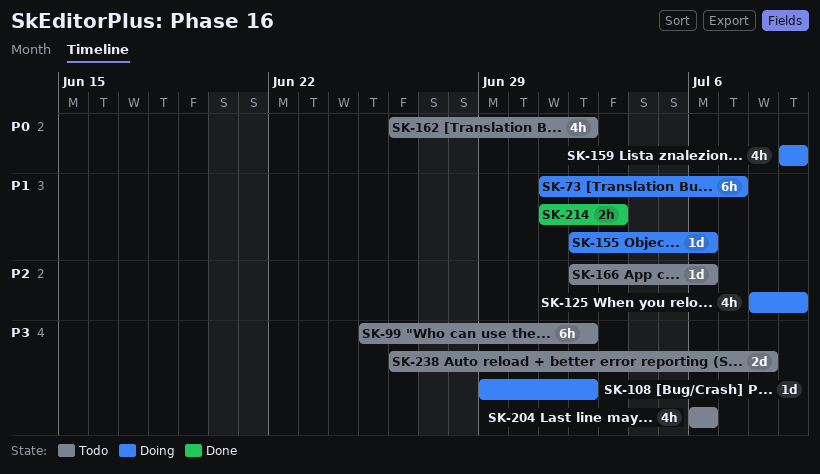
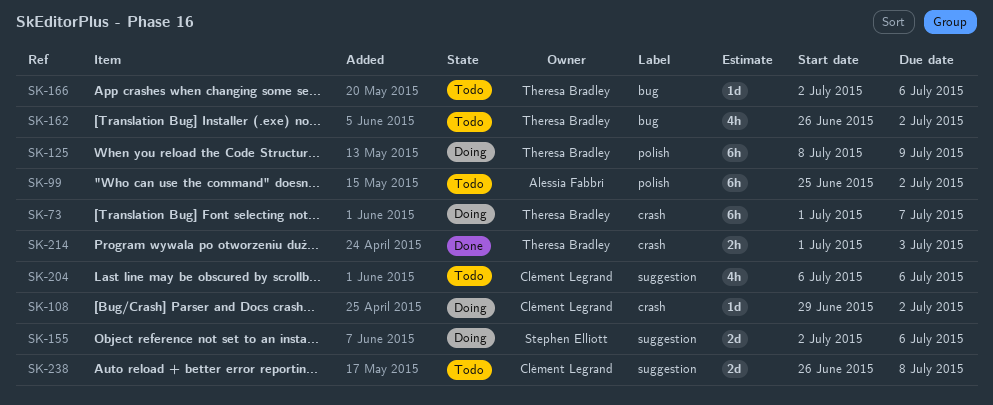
SK-125, estimate: 4h -> 6h
SK-155, estimate: 1d -> 2d
SK-159: present -> none

